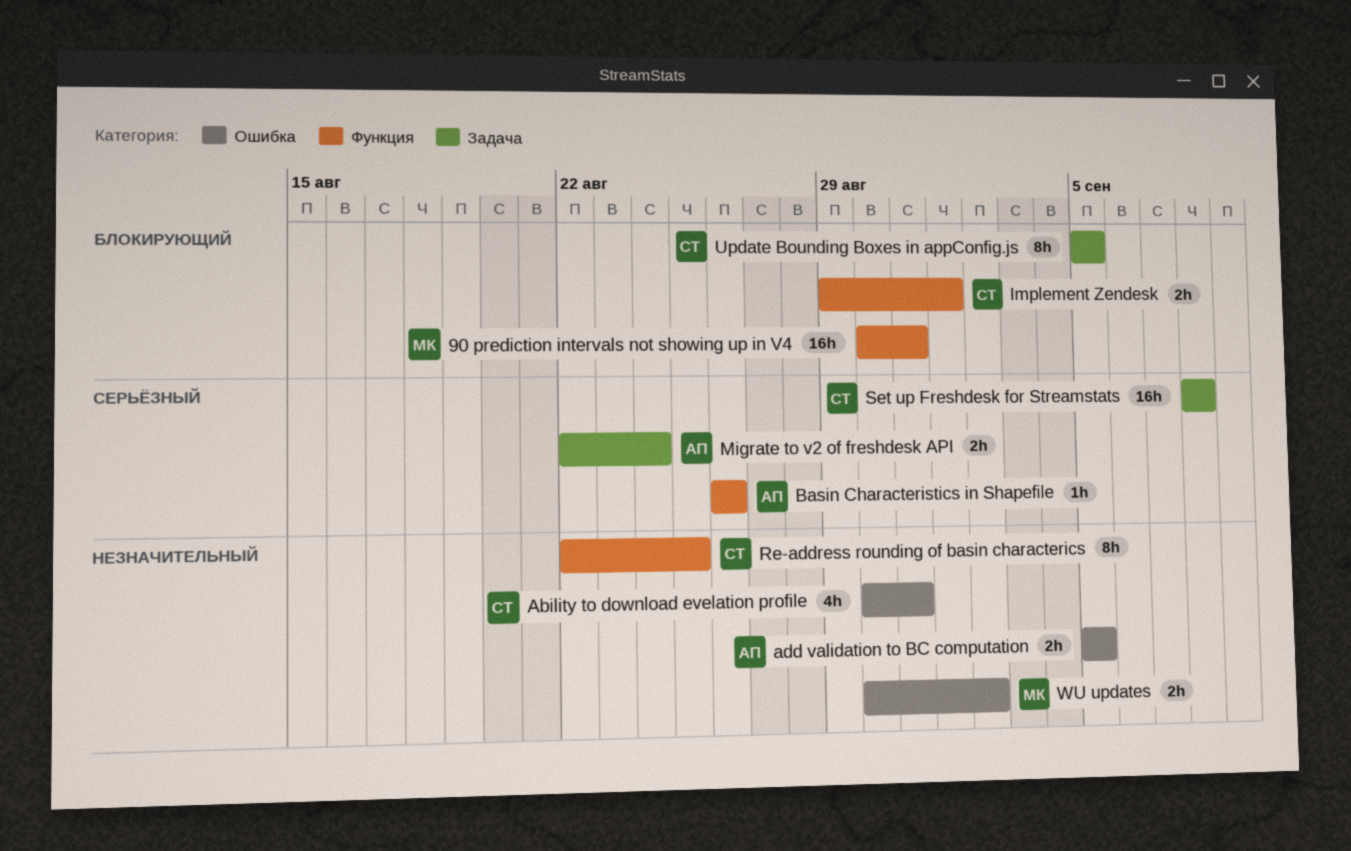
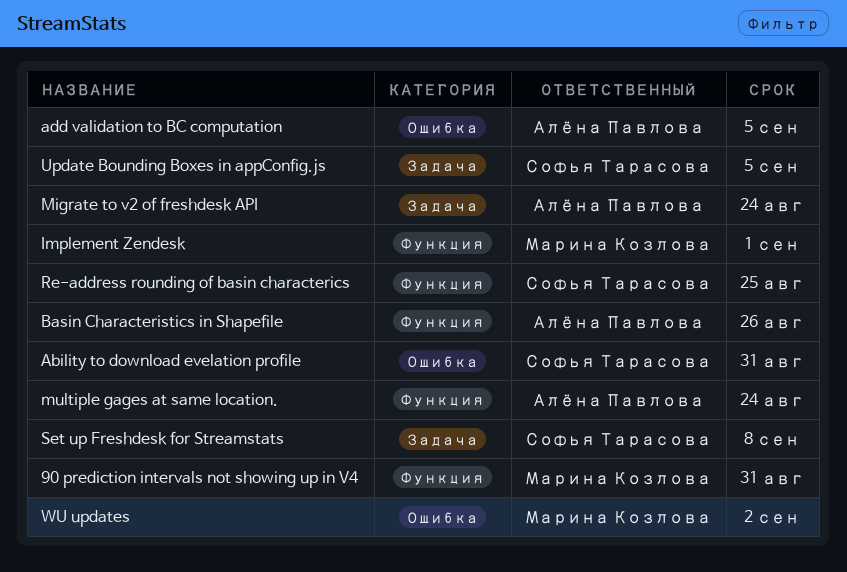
Implement Zendesk, owner: Софья Тарасова -> Марина Козлова
multiple gages at same location.: none -> present

